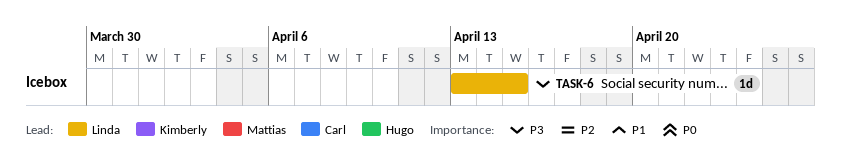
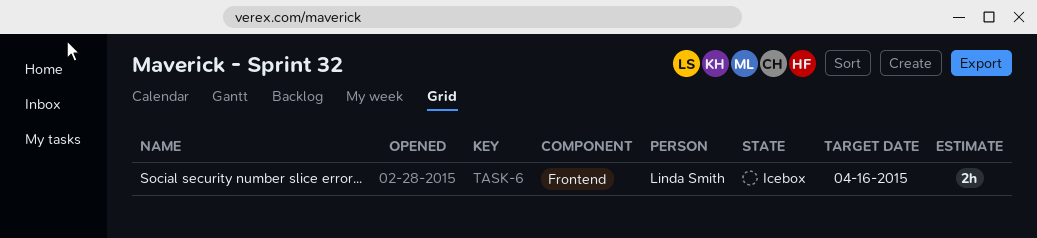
TASK-6, estimate: 1d -> 2h
TASK-6, due: Apr 15 -> Apr 16

